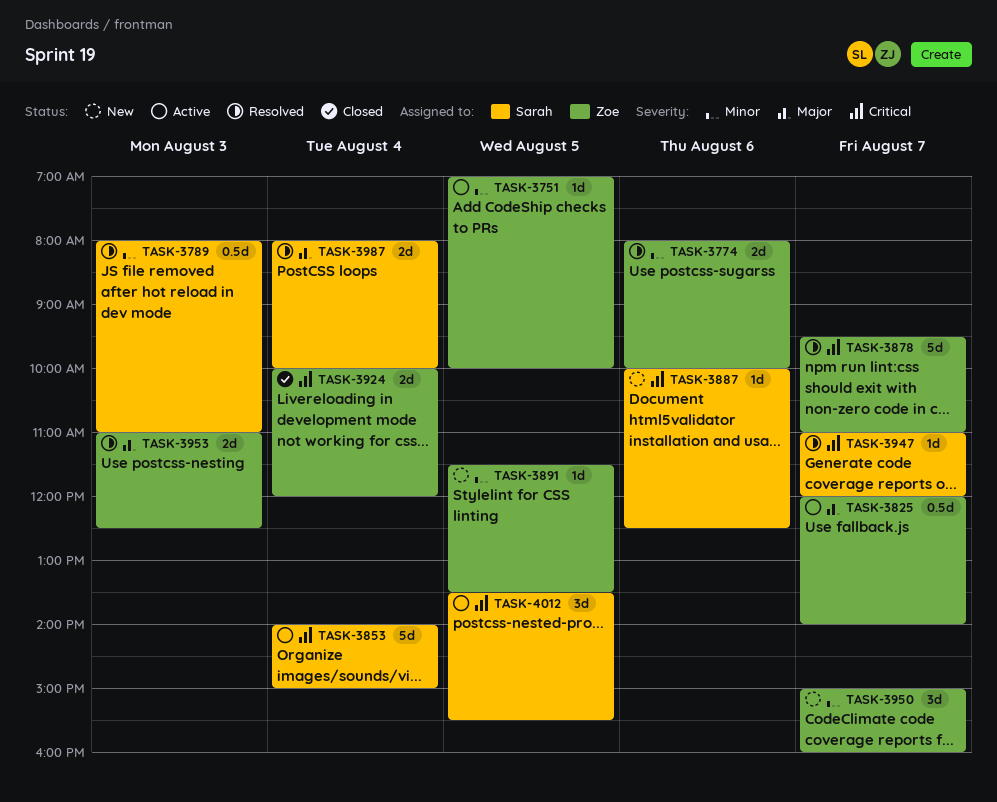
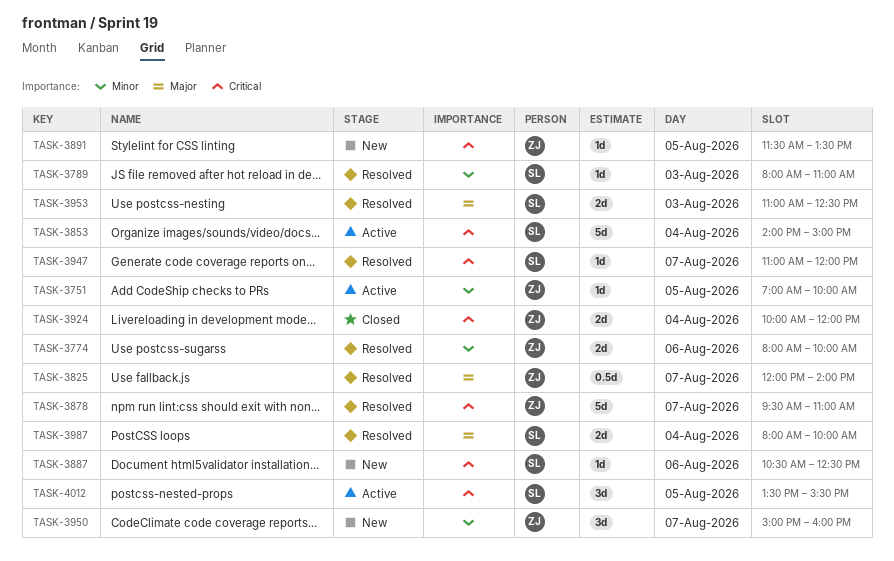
TASK-3789, estimate: 0.5d -> 1d
TASK-3825, status: Active -> Resolved
TASK-3887, begins: 10:00 -> 10:30
TASK-3891, priority: Minor -> Critical
TASK-3953, owner: Zoe -> Sarah

